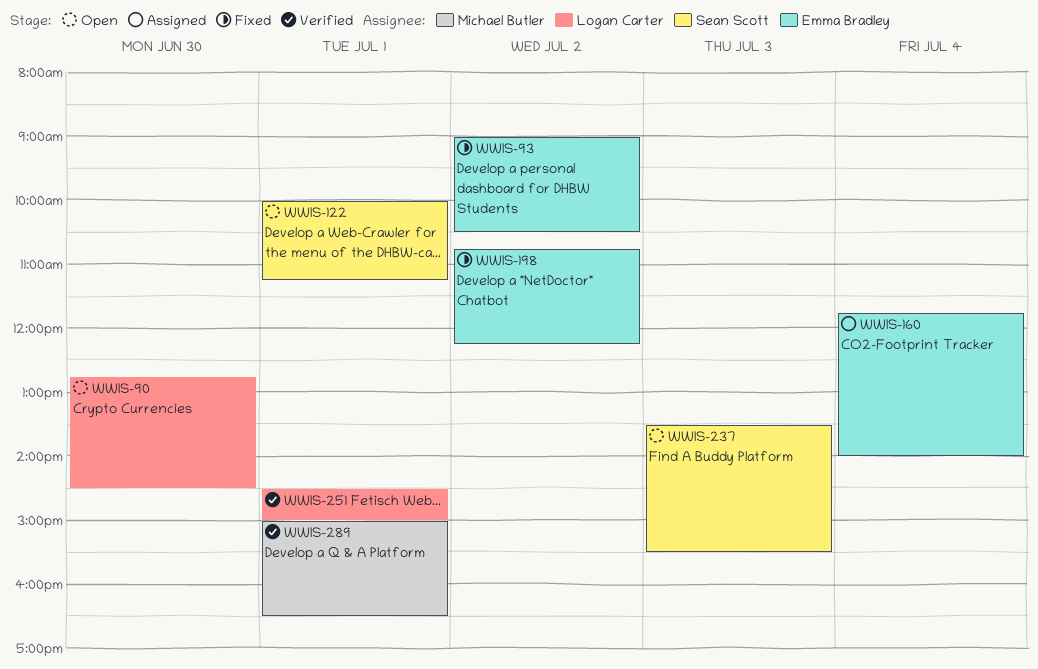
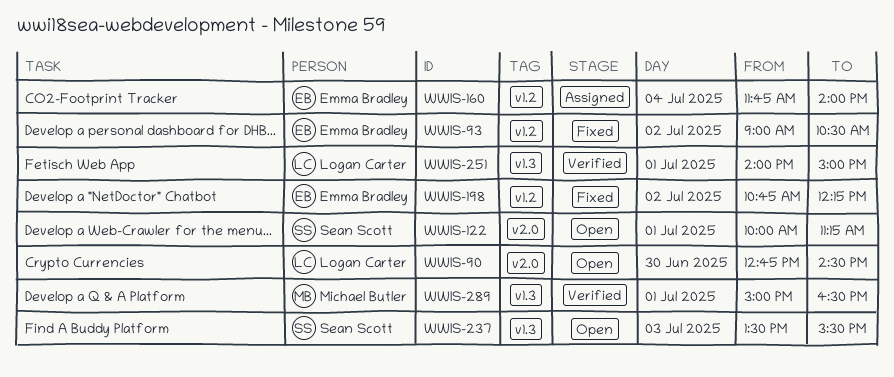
WWIS-251, begins: 14:30 -> 14:00

